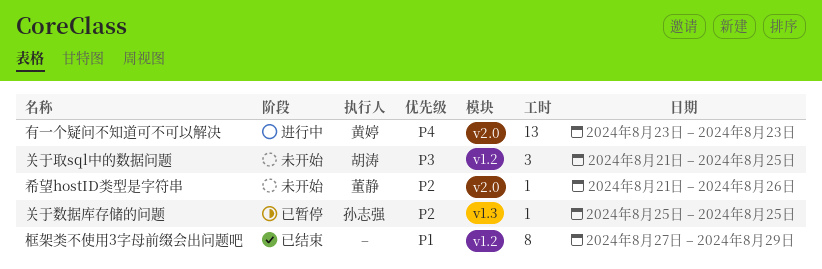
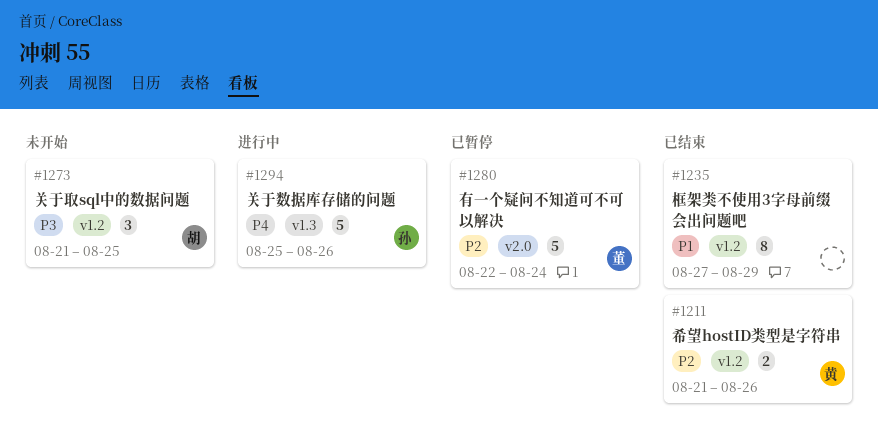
关于数据库存储的问题, status: 已暂停 -> 进行中
关于数据库存储的问题, priority: P2 -> P4
关于数据库存储的问题, estimate: 1 -> 5
关于数据库存储的问题, due: Aug 25 -> Aug 26
希望hostID类型是字符串, status: 未开始 -> 已结束
希望hostID类型是字符串, owner: 董静 -> 黄婷
希望hostID类型是字符串, label: v2.0 -> v1.2
希望hostID类型是字符串, estimate: 1 -> 2
有一个疑问不知道可不可以解决, status: 进行中 -> 已暂停
有一个疑问不知道可不可以解决, owner: 黄婷 -> 董静
有一个疑问不知道可不可以解决, priority: P4 -> P2
有一个疑问不知道可不可以解决, estimate: 13 -> 5
有一个疑问不知道可不可以解决, start: Aug 23 -> Aug 22
有一个疑问不知道可不可以解决, due: Aug 23 -> Aug 24

